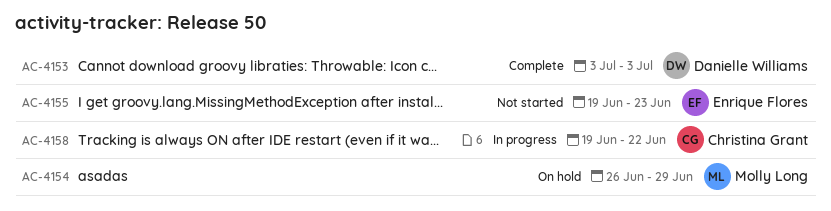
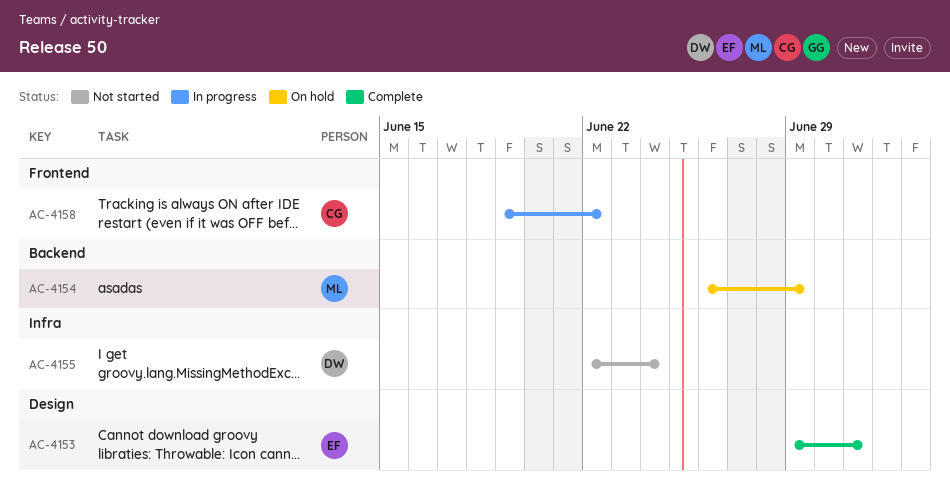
AC-4153, owner: Danielle Williams -> Enrique Flores
AC-4153, start: Jul 3 -> Jun 29
AC-4153, due: Jul 3 -> Jul 1
AC-4155, owner: Enrique Flores -> Danielle Williams
AC-4155, start: Jun 19 -> Jun 22
AC-4155, due: Jun 23 -> Jun 24

